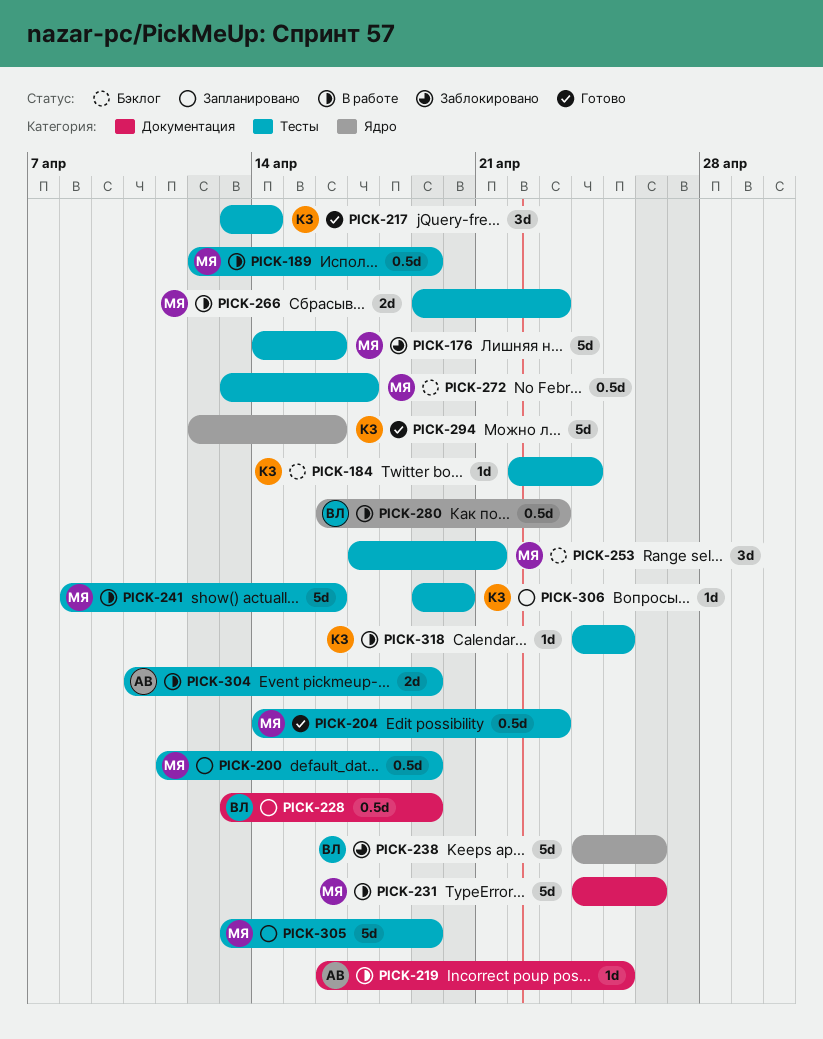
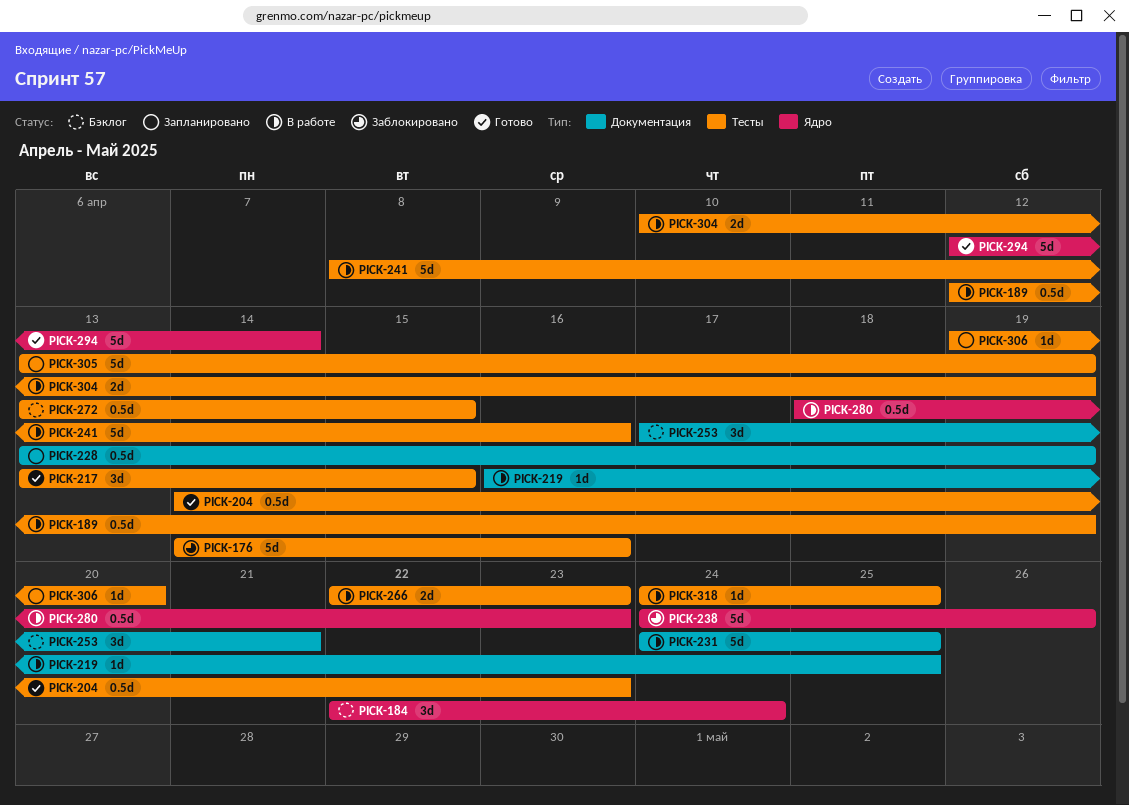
PICK-184, label: Тесты -> Ядро
PICK-184, estimate: 1d -> 3d
PICK-200: present -> none
PICK-217, due: Apr 14 -> Apr 15
PICK-231, due: Apr 26 -> Apr 25
PICK-253, label: Тесты -> Документация
PICK-266, start: Apr 19 -> Apr 22
PICK-272, due: Apr 17 -> Apr 15
PICK-280, start: Apr 16 -> Apr 18
PICK-294, due: Apr 16 -> Apr 14

